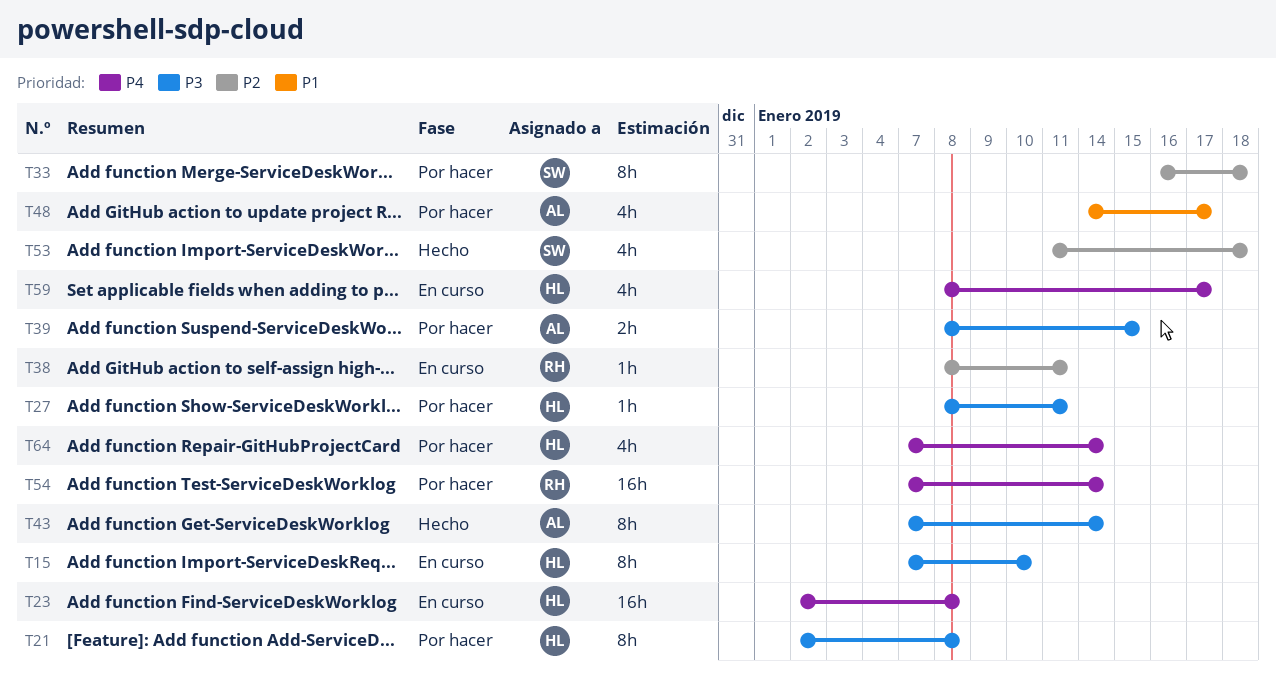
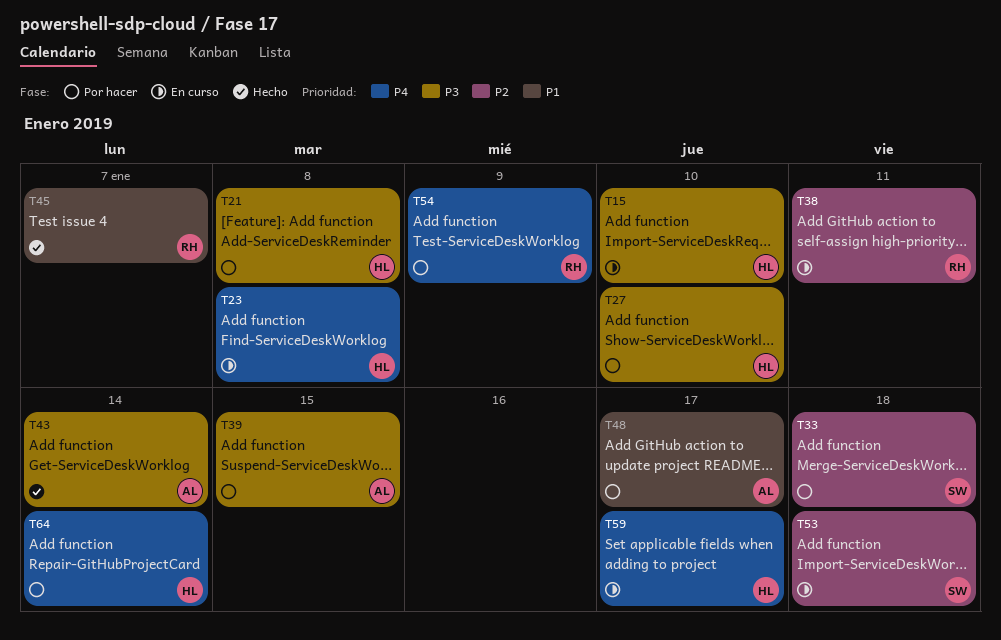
T27, due: Jan 11 -> Jan 10
T45: none -> present
T53, status: Hecho -> En curso
T54, due: Jan 14 -> Jan 9

